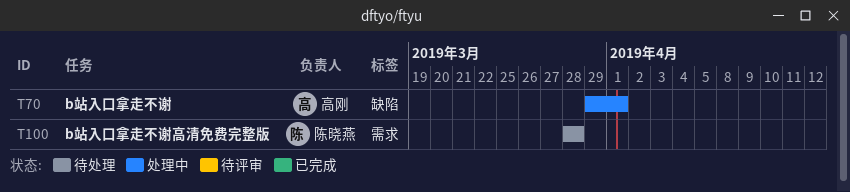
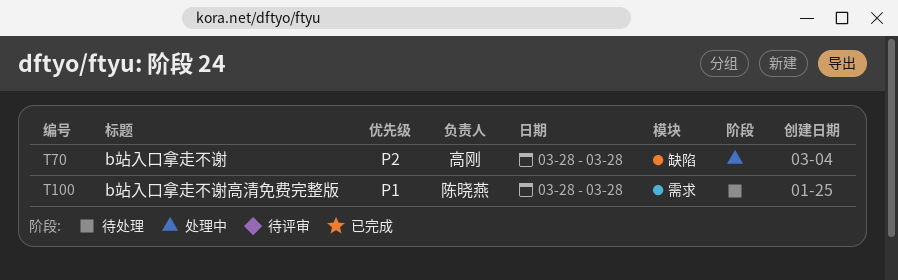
T70, start: Mar 29 -> Mar 28
T70, due: Apr 1 -> Mar 28

